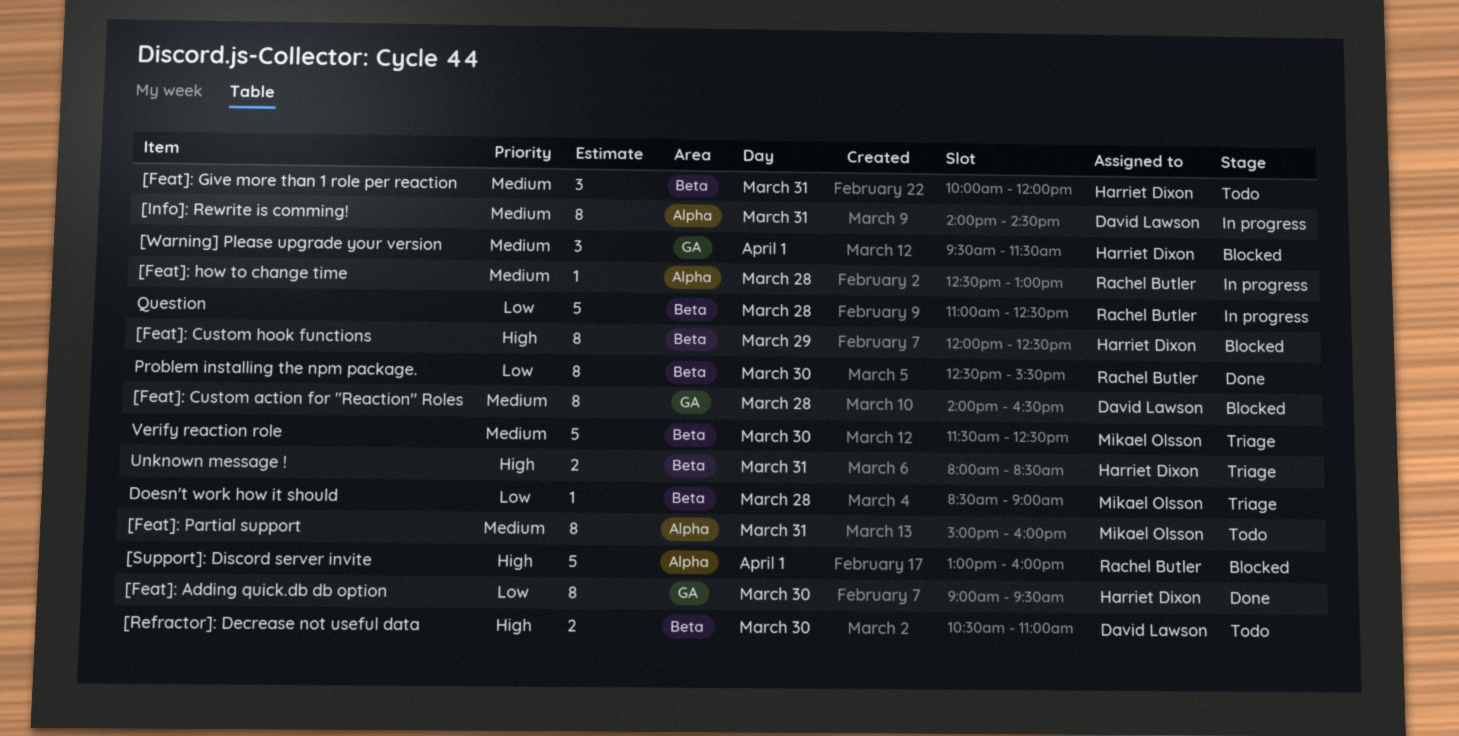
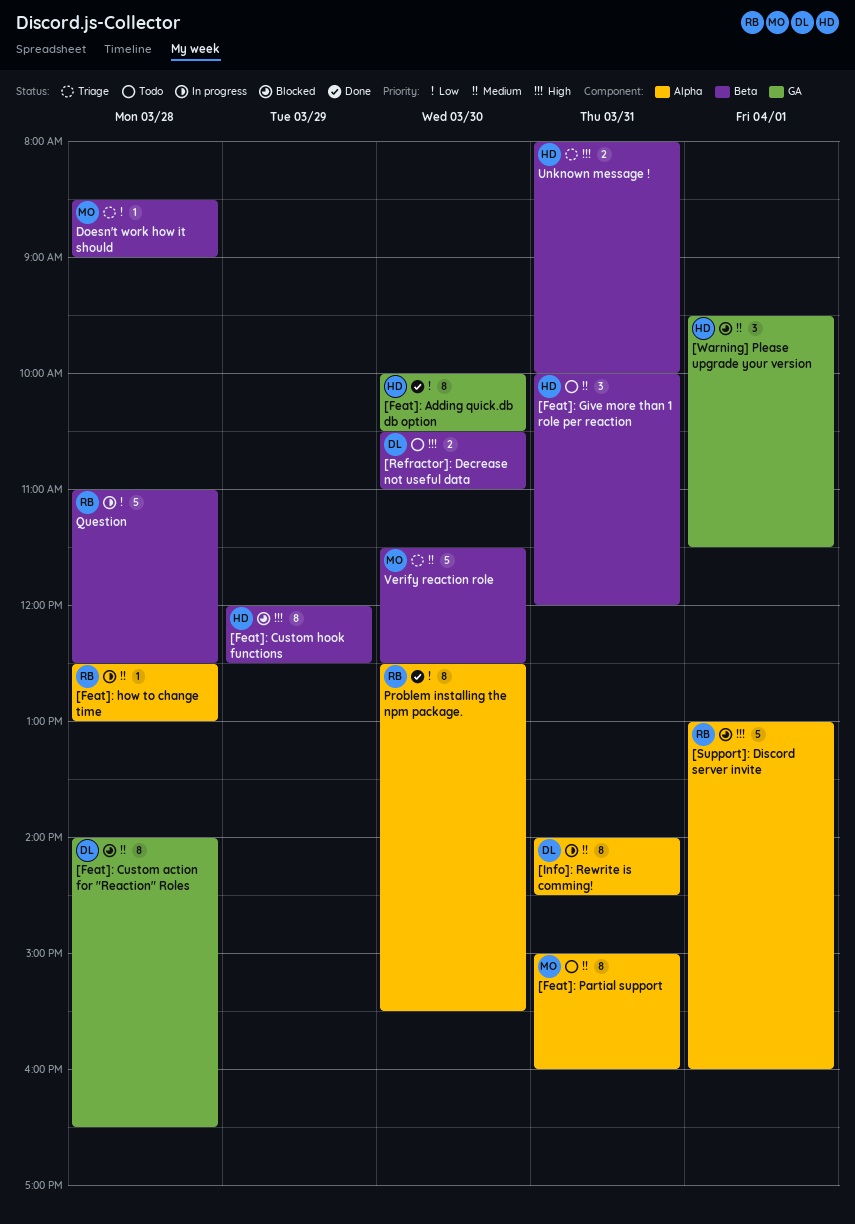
[Feat]: Adding quick.db db option, begins: 09:00 -> 10:00
[Feat]: Adding quick.db db option, ends: 09:30 -> 10:30
Problem installing the npm package., label: Beta -> Alpha
Unknown message !, ends: 08:30 -> 10:00

